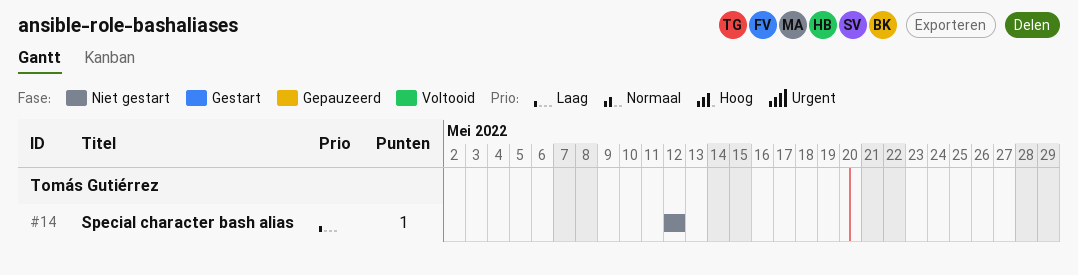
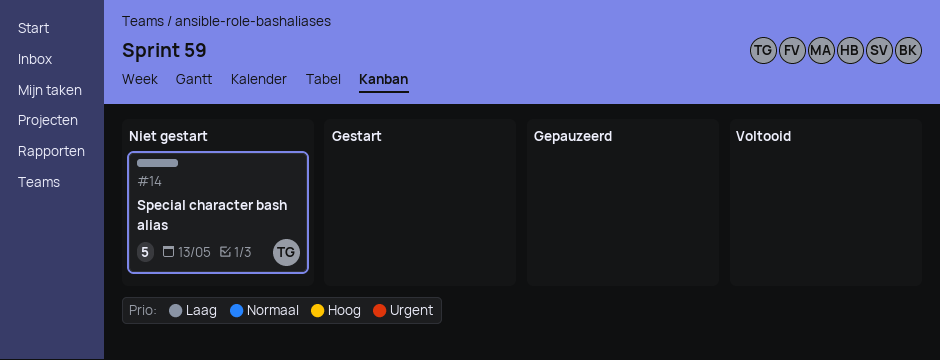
#14, estimate: 1 -> 5
#14, due: May 12 -> May 13

